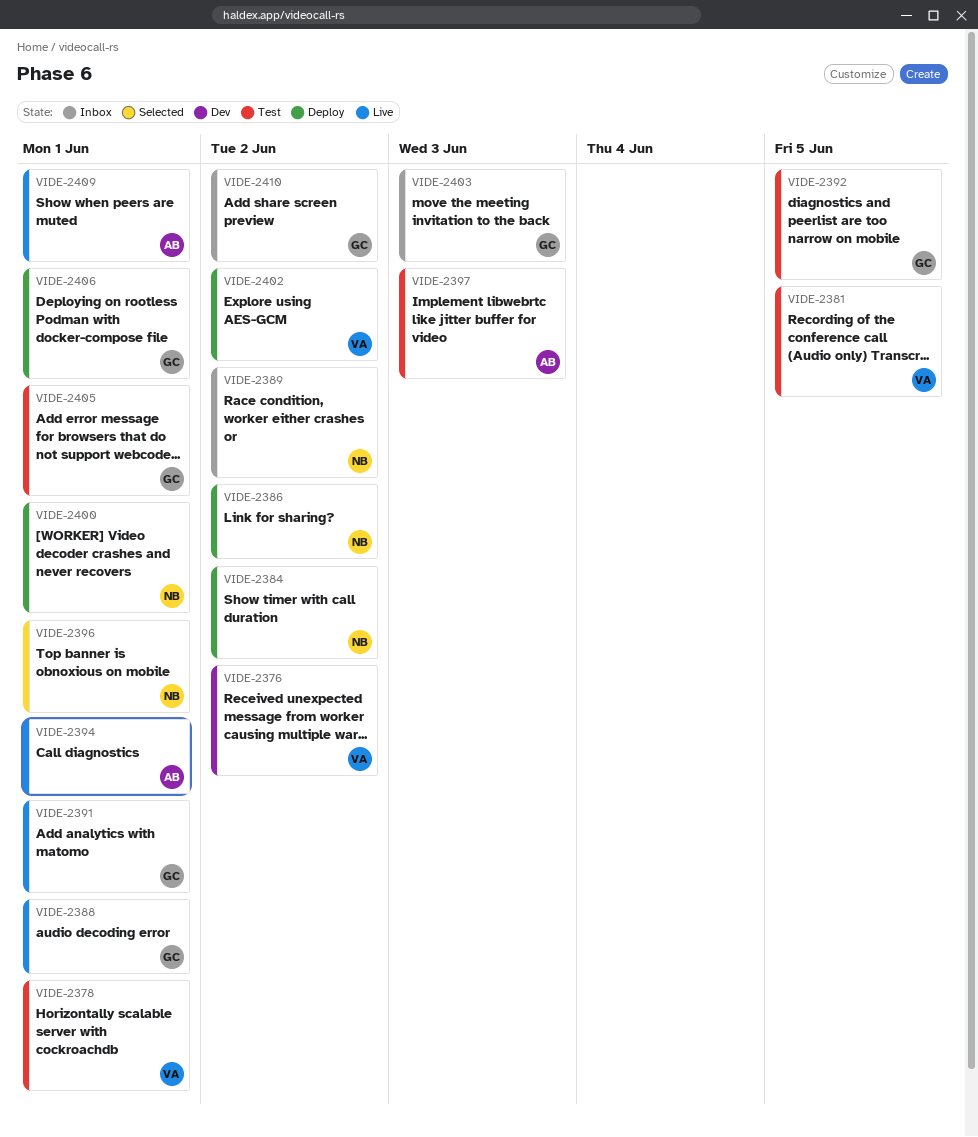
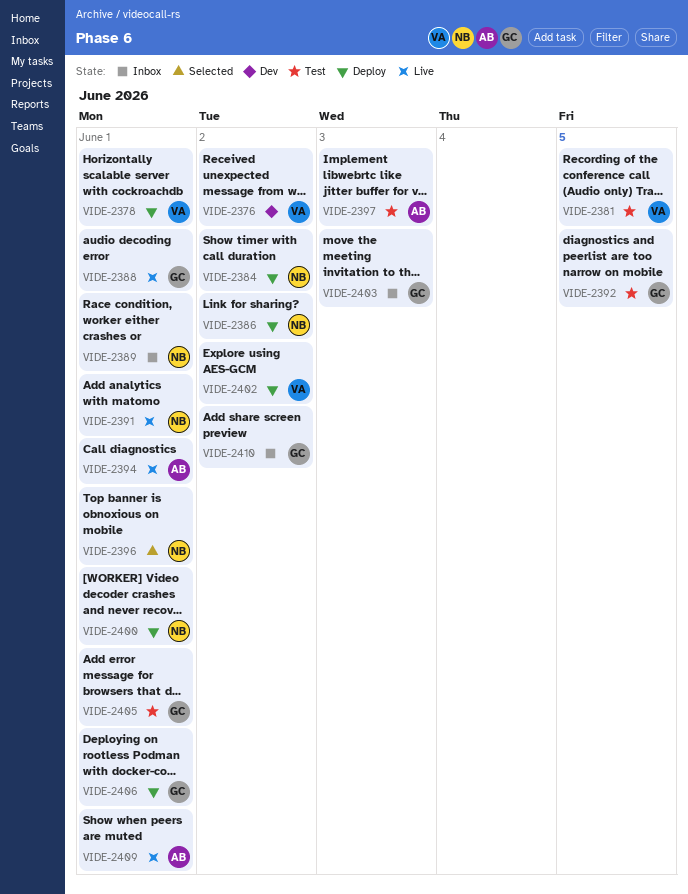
VIDE-2378, status: Test -> Deploy
VIDE-2389, due: Jun 2 -> Jun 1
VIDE-2391, owner: GC -> NB

